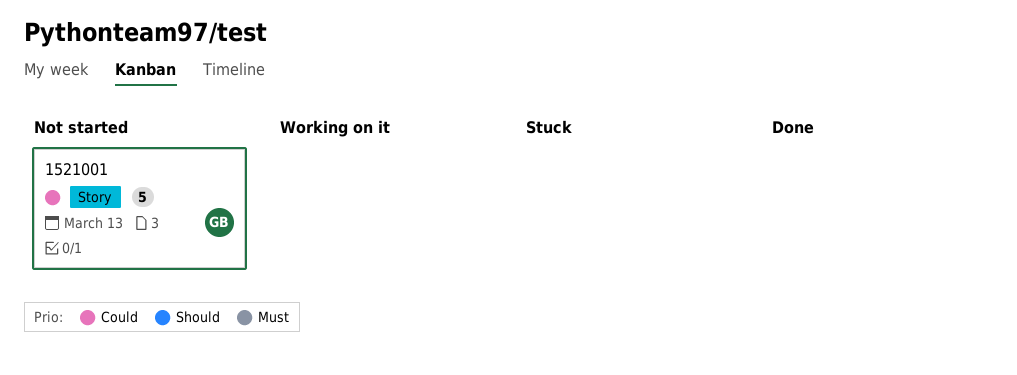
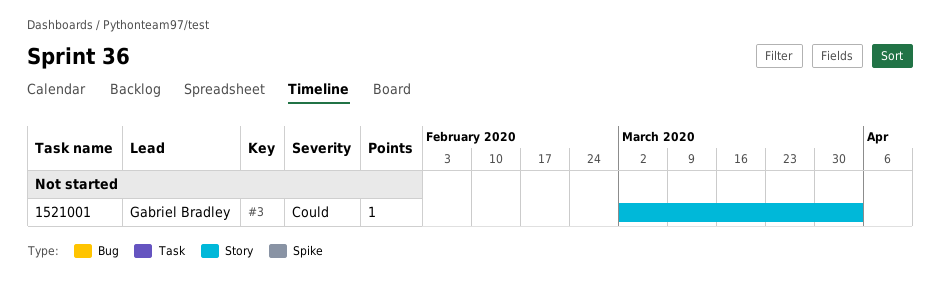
1521001, estimate: 5 -> 1
1521001, due: Mar 13 -> Apr 3

